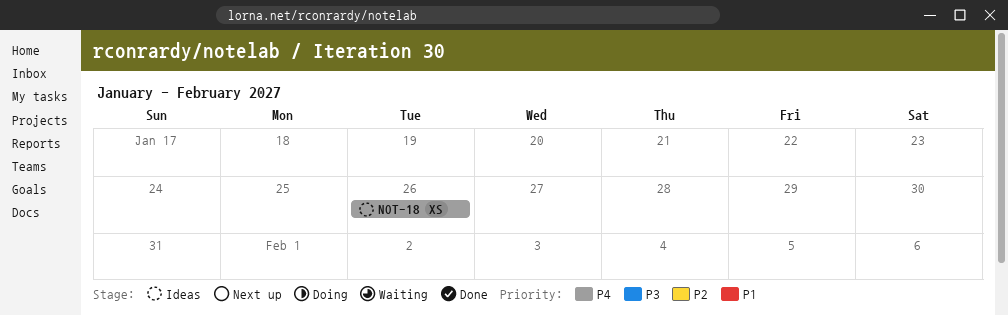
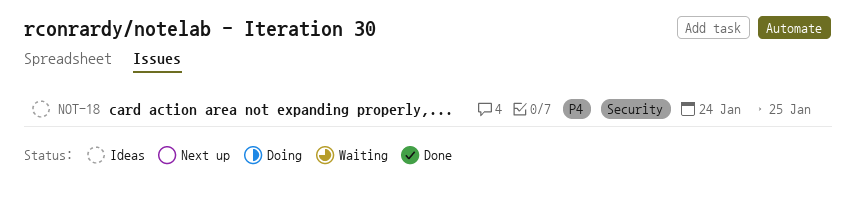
NOT-18, start: Jan 26 -> Jan 24
NOT-18, due: Jan 26 -> Jan 25

